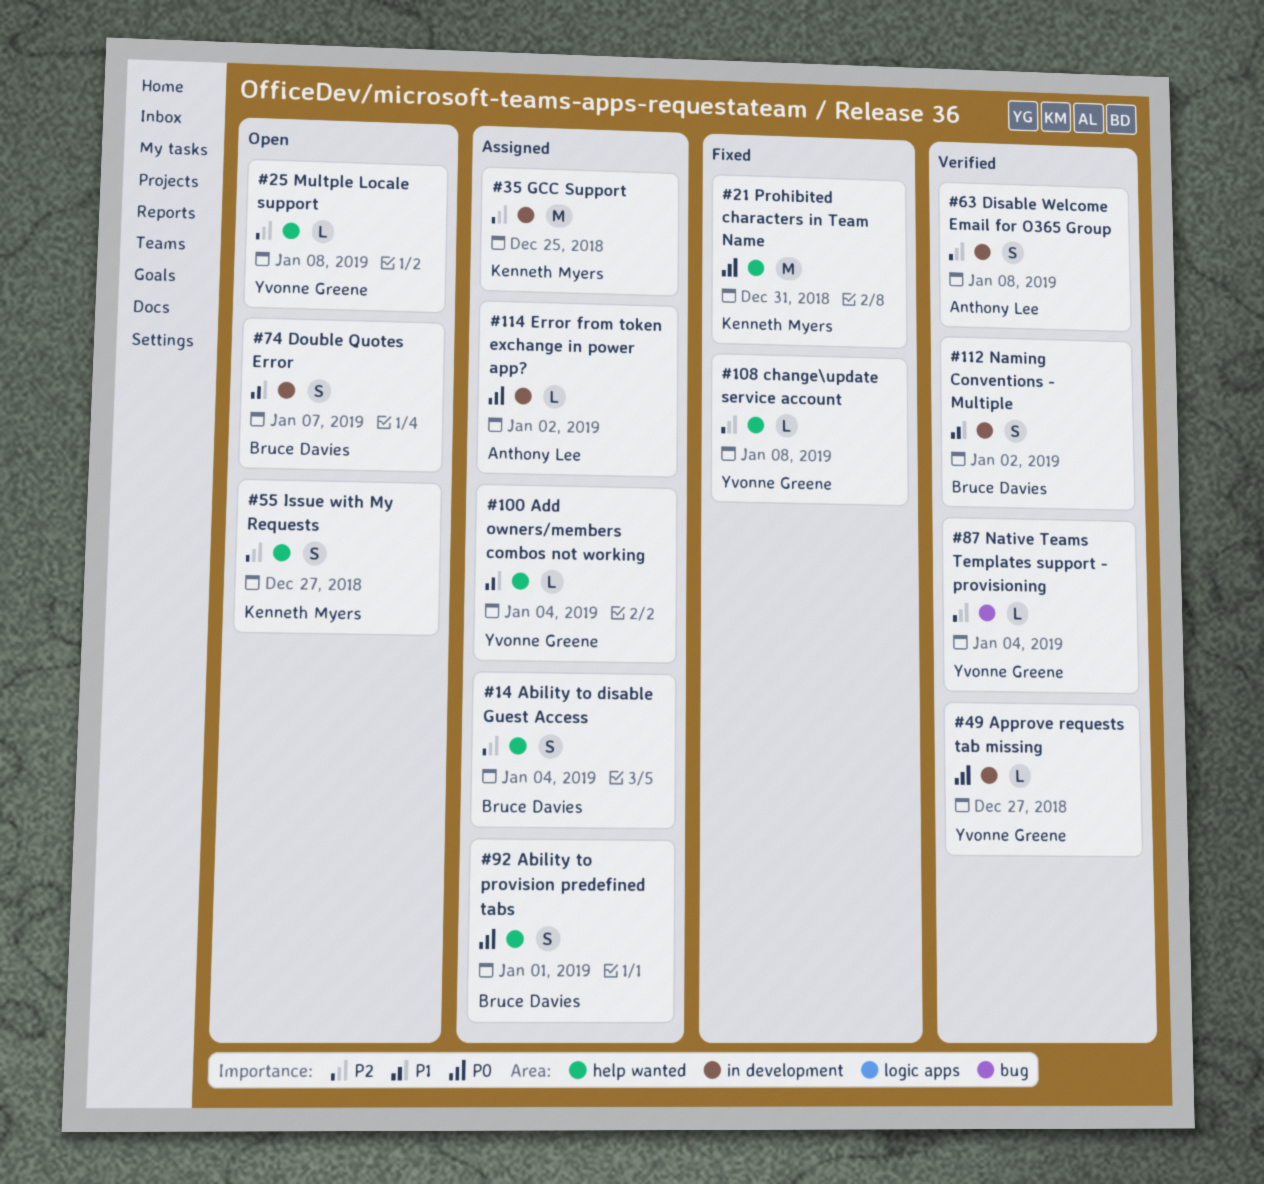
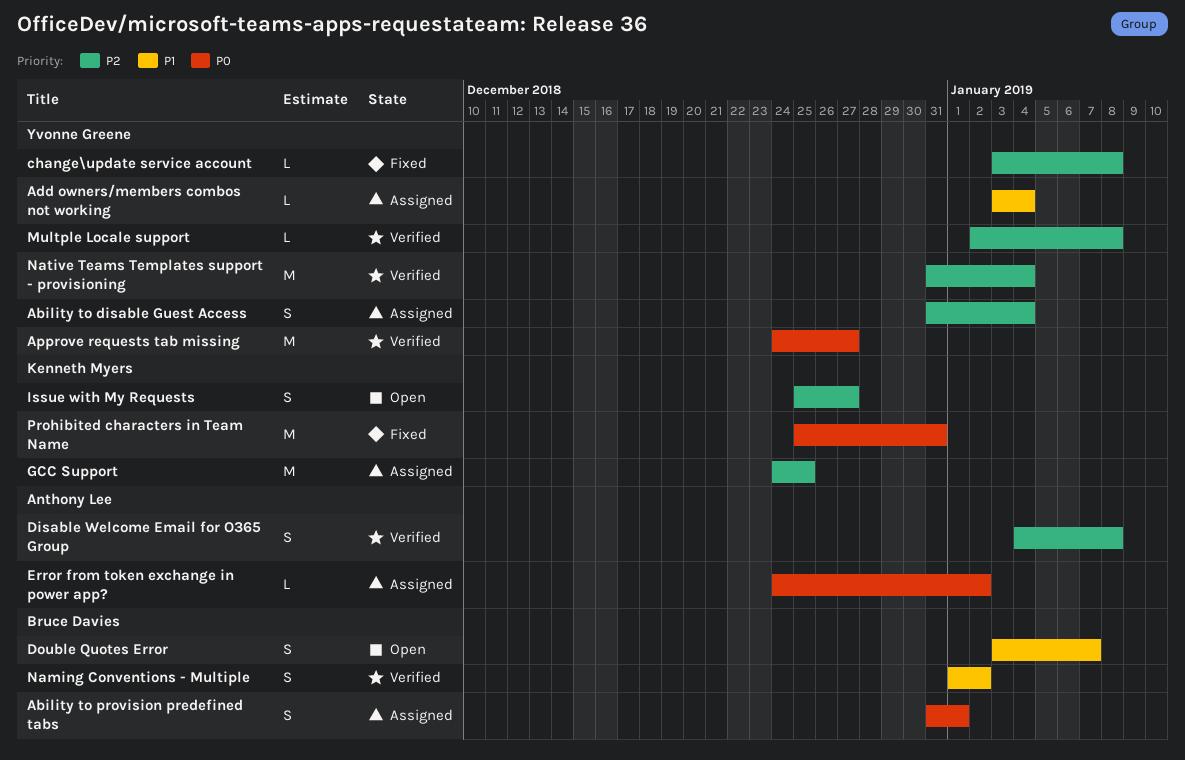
Ability to disable Guest Access, owner: Bruce Davies -> Yvonne Greene
Approve requests tab missing, estimate: L -> M
Multple Locale support, status: Open -> Verified
Native Teams Templates support - provisioning, estimate: L -> M

